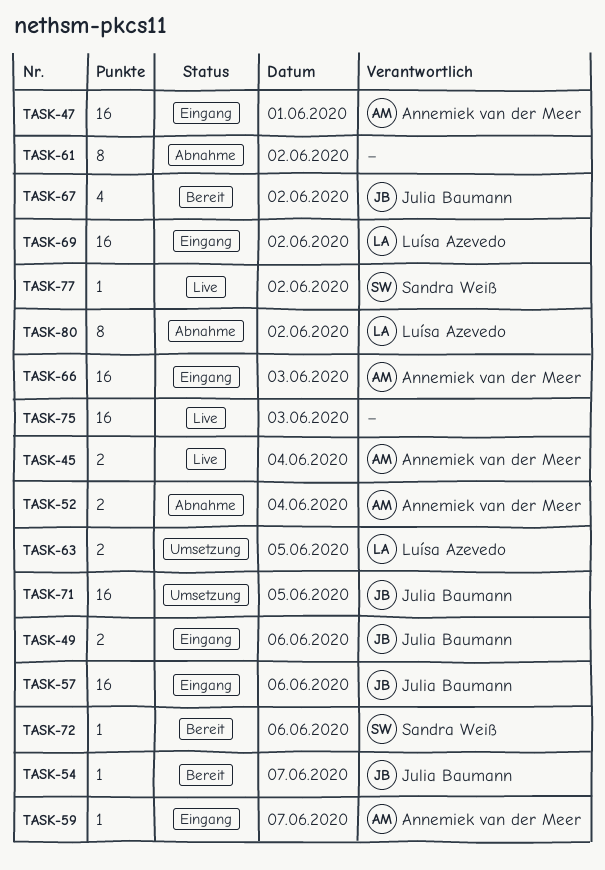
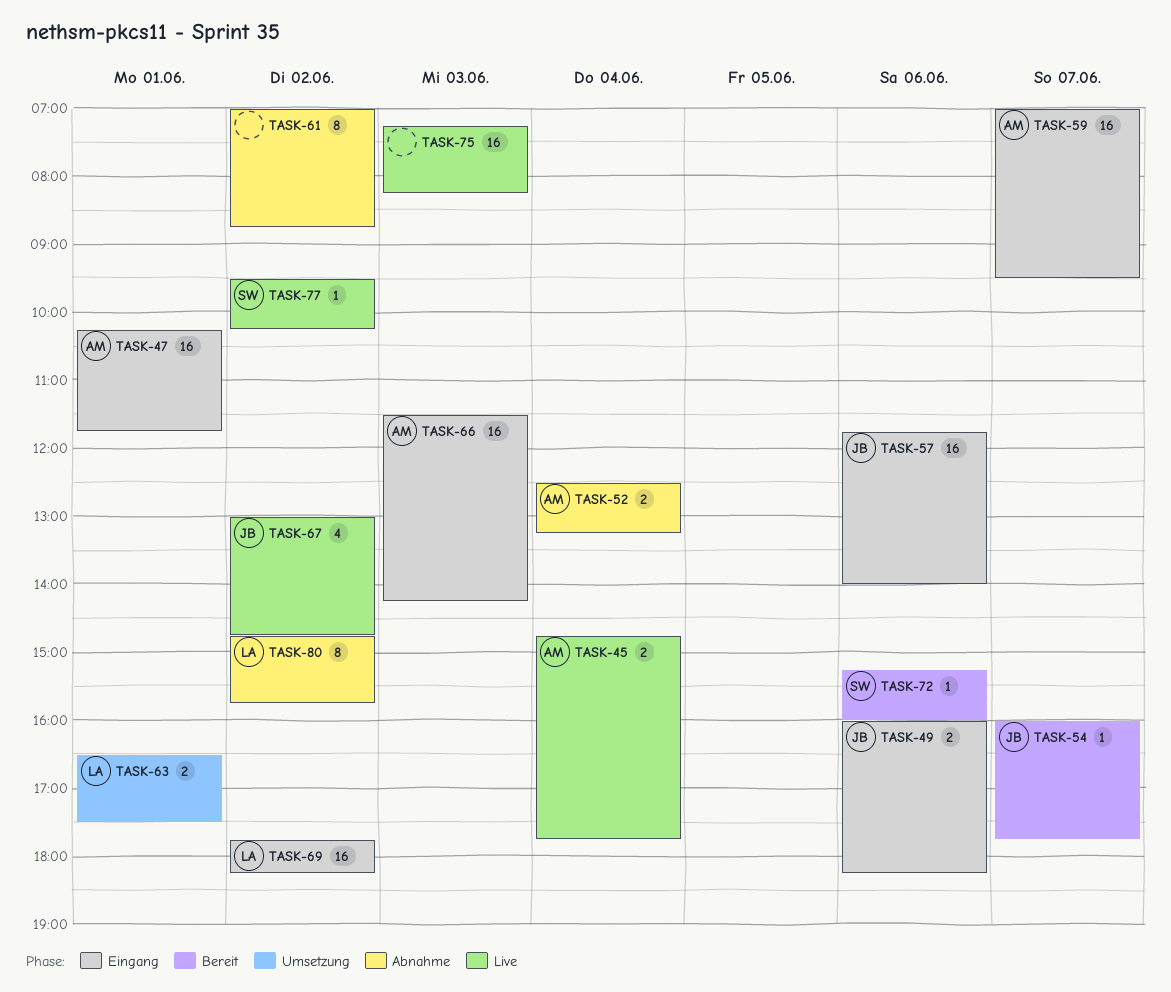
TASK-59, estimate: 1 -> 16
TASK-63, day: Jun 5 -> Jun 1
TASK-67, status: Bereit -> Live
TASK-71: present -> none

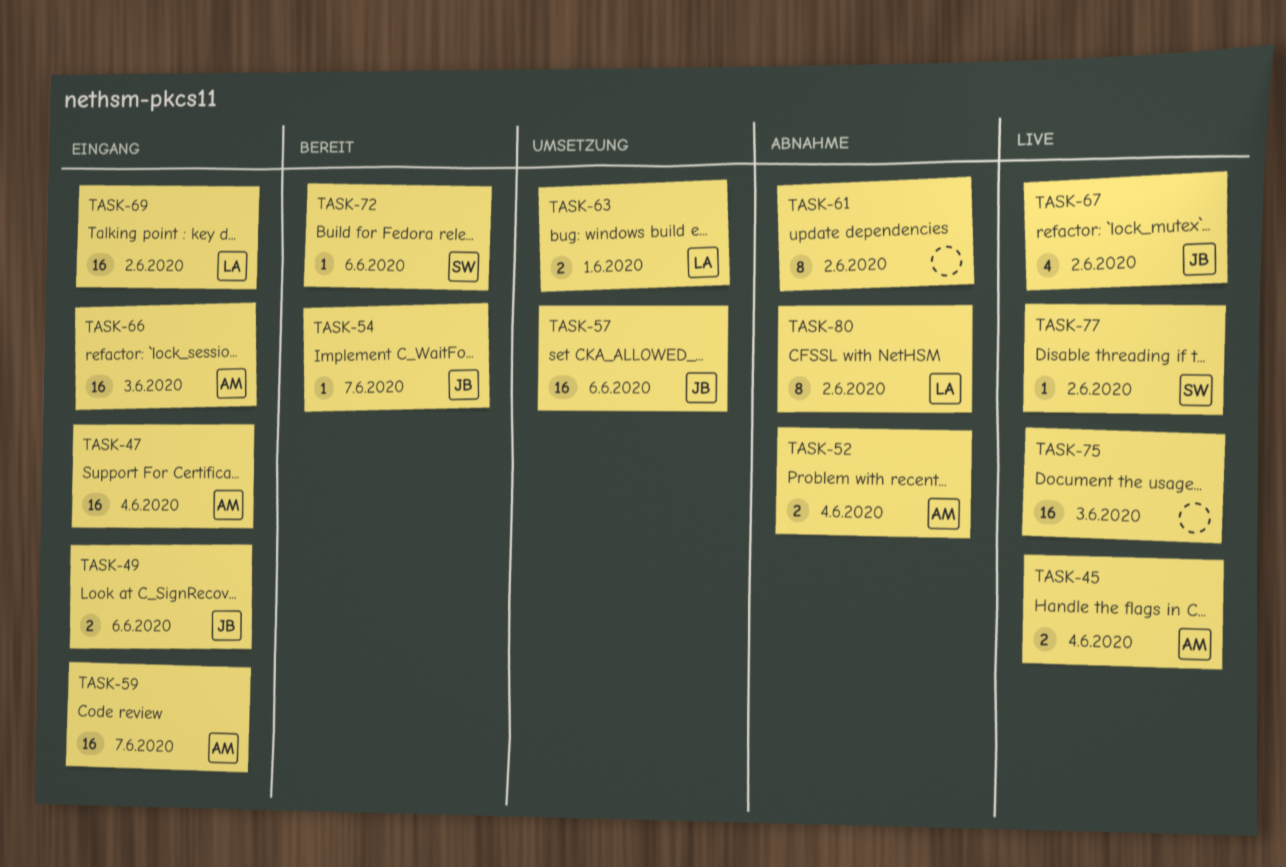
TASK-47, day: Jun 1 -> Jun 4
TASK-57, status: Eingang -> Umsetzung

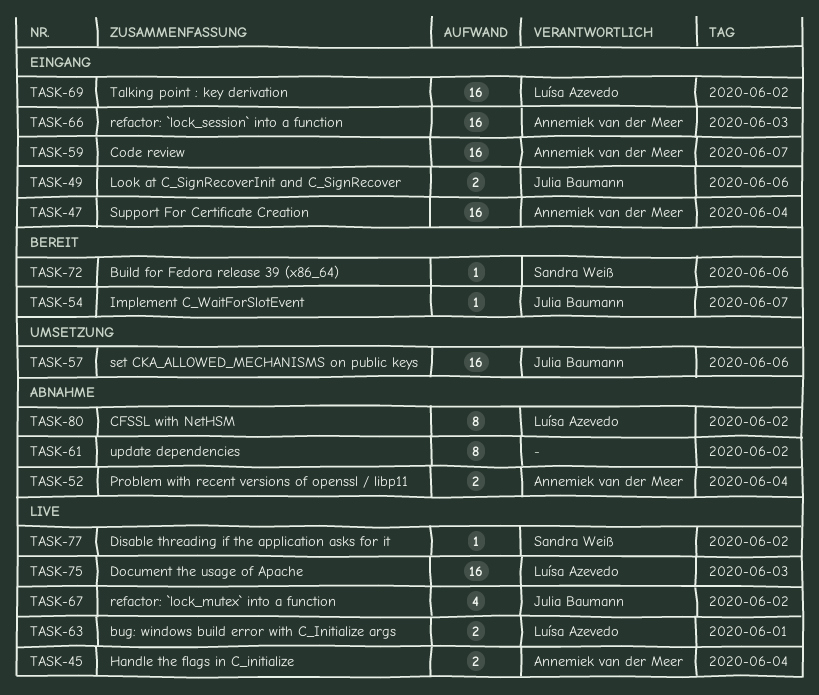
TASK-63, status: Umsetzung -> Live
TASK-75, owner: none -> Luísa Azevedo

